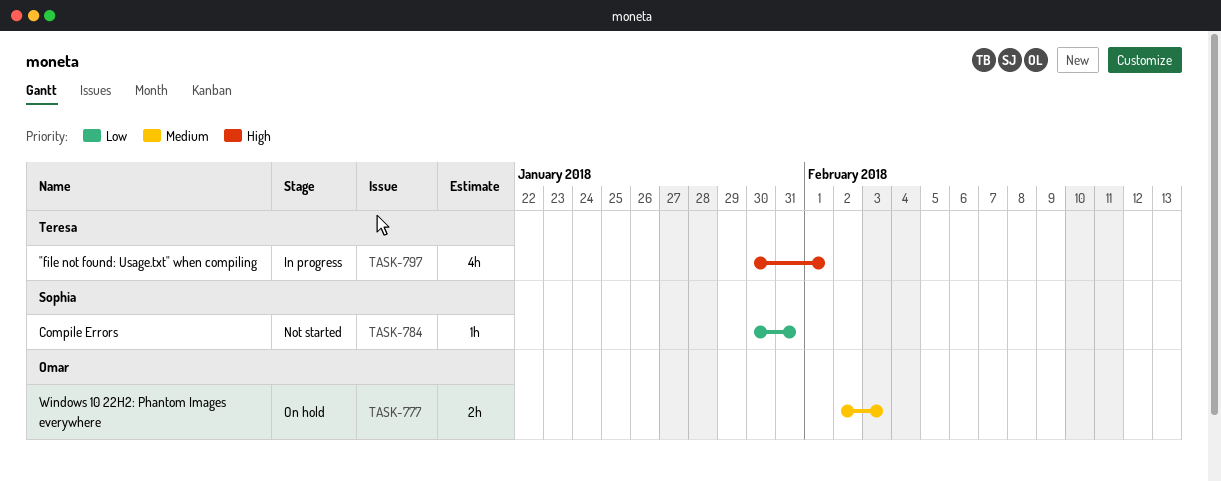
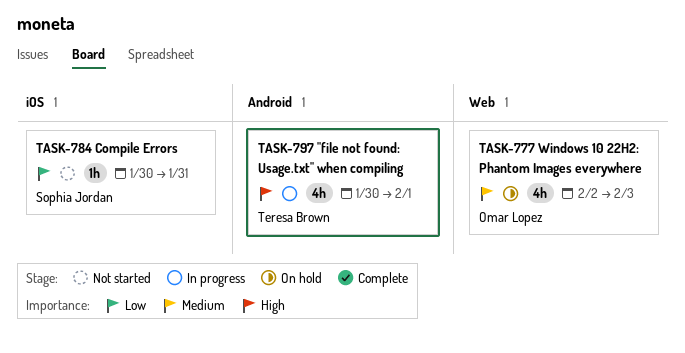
TASK-777, estimate: 2h -> 4h

